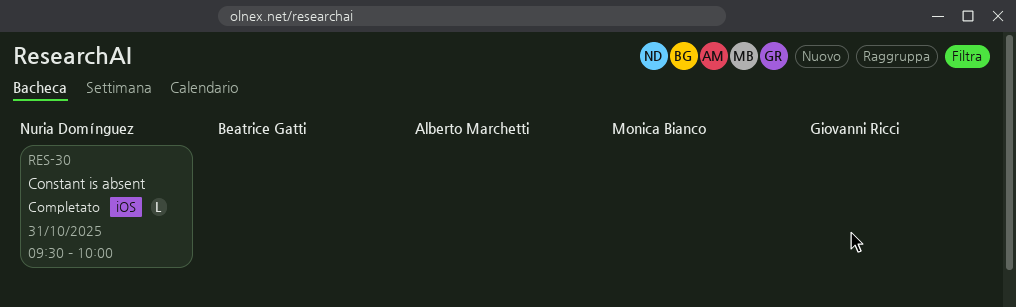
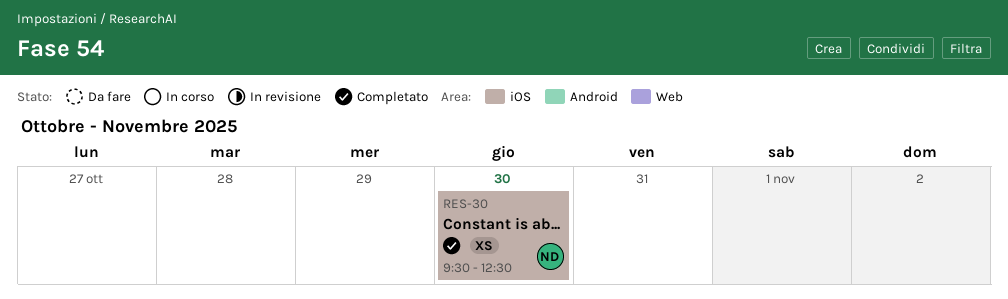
RES-30, estimate: L -> XS
RES-30, day: Oct 31 -> Oct 30
RES-30, ends: 10:00 -> 12:30

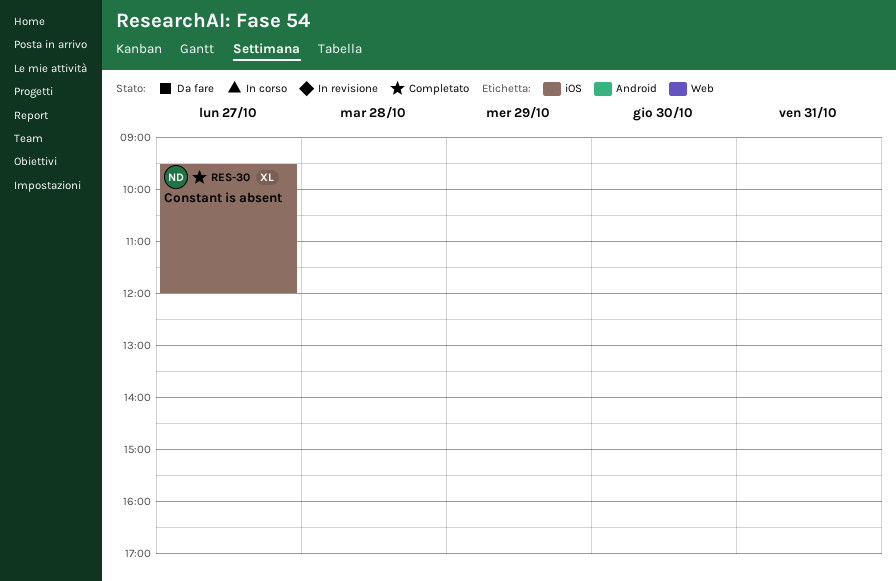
RES-30, estimate: XS -> XL
RES-30, day: Oct 30 -> Oct 27
RES-30, ends: 12:30 -> 12:00

